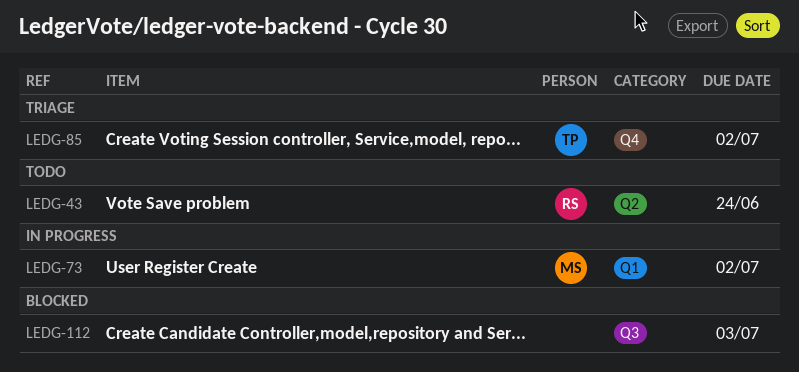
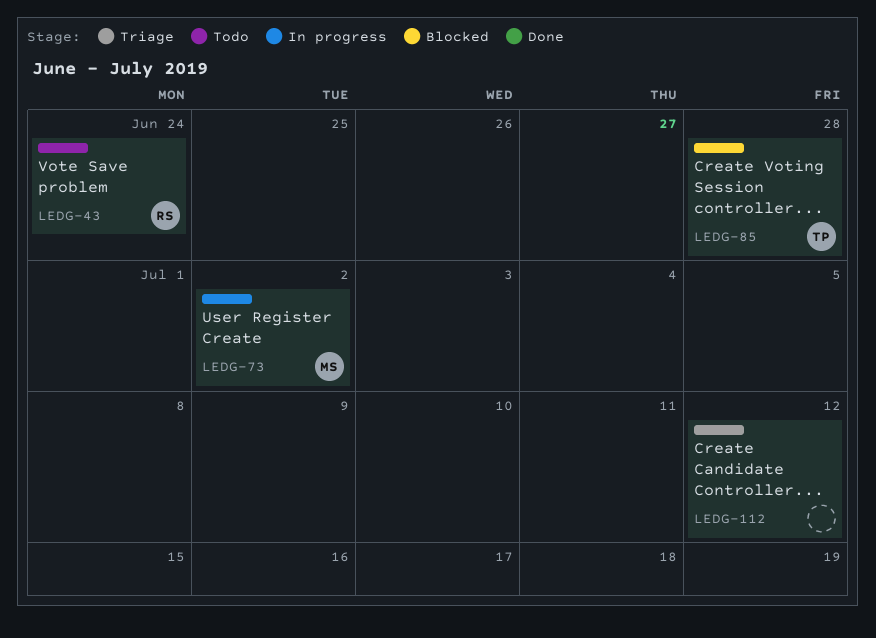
LEDG-85, status: Triage -> Blocked
LEDG-85, due: Jul 2 -> Jun 28
LEDG-112, status: Blocked -> Triage
LEDG-112, due: Jul 3 -> Jul 12

